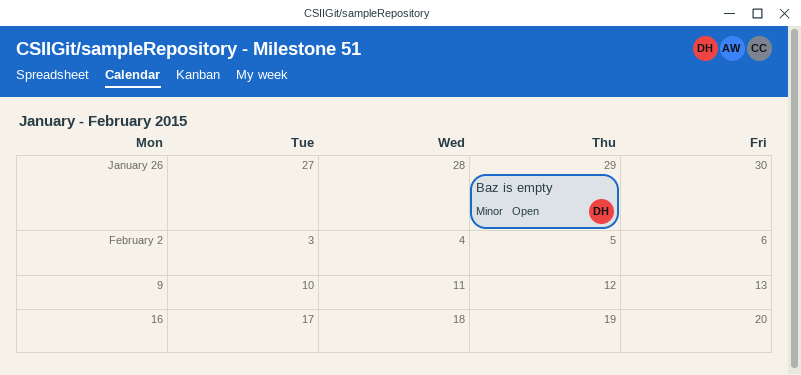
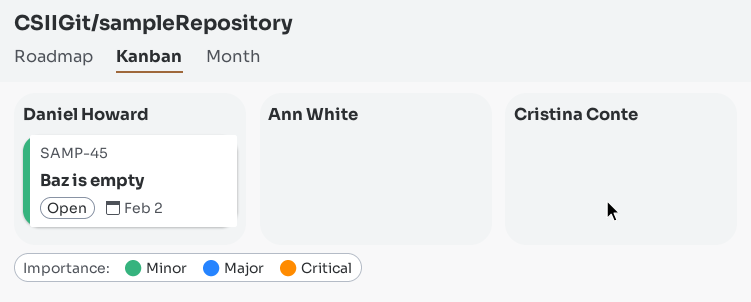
Baz is empty, due: Jan 29 -> Feb 2

